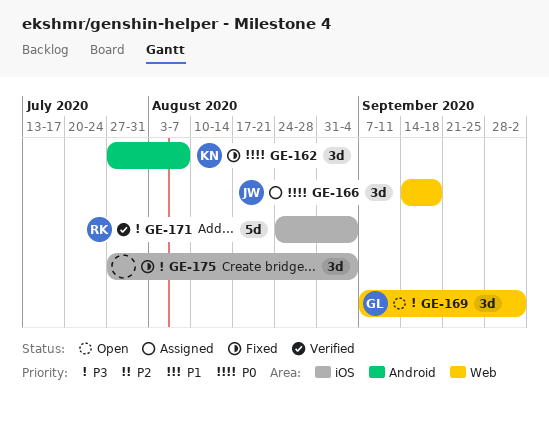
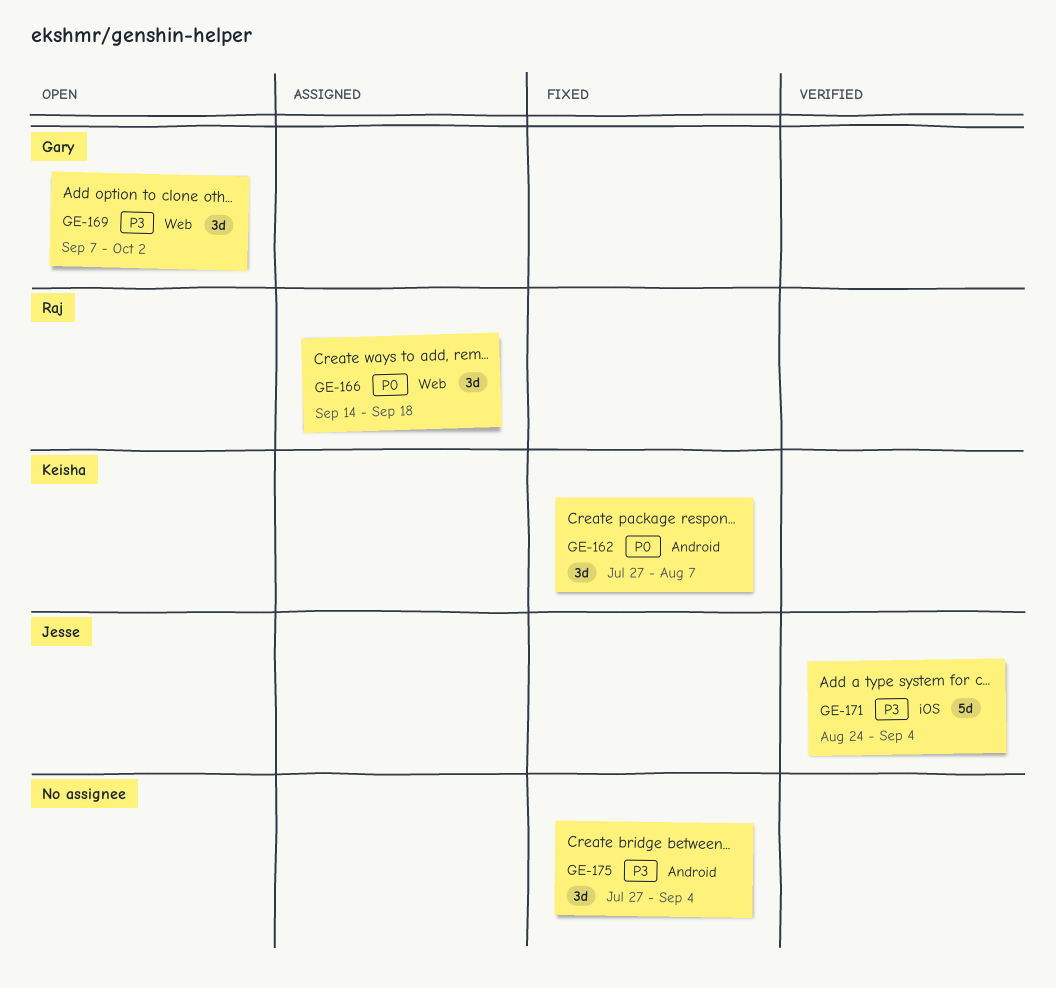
GE-166, owner: Jesse -> Raj
GE-171, owner: Raj -> Jesse
GE-175, label: iOS -> Android

